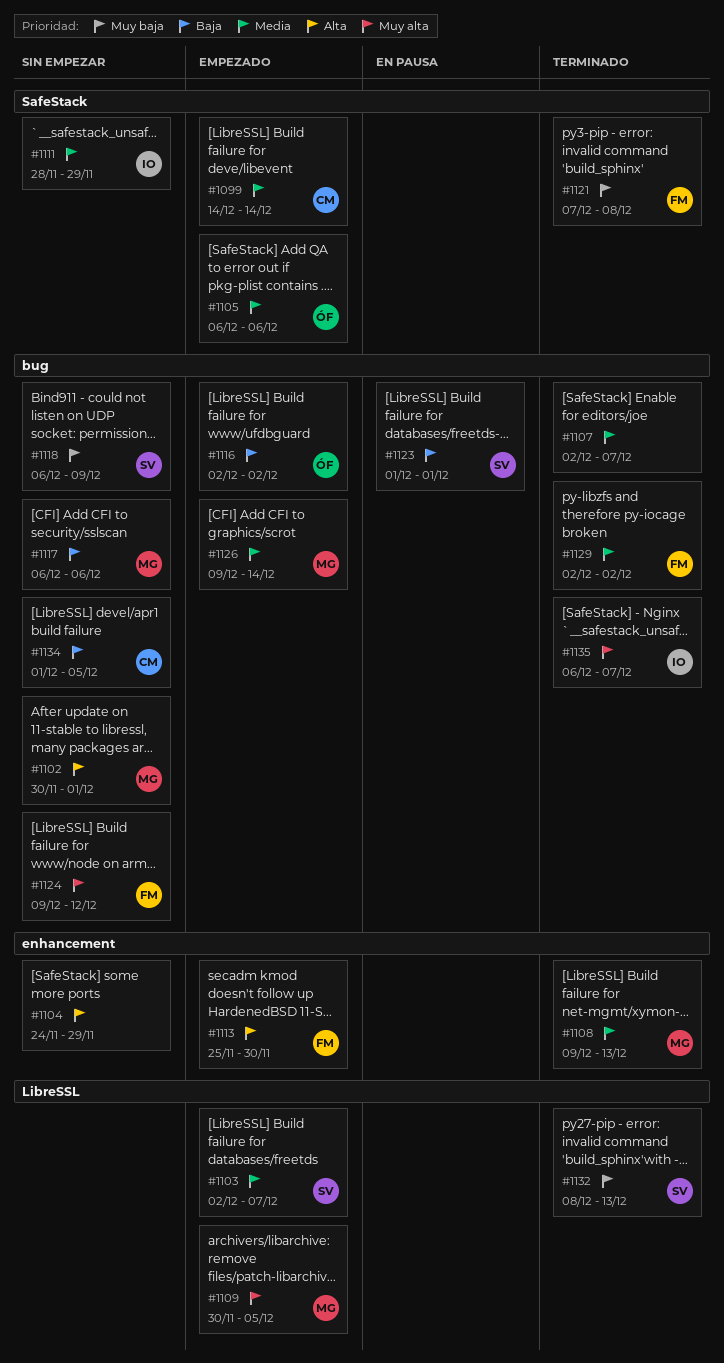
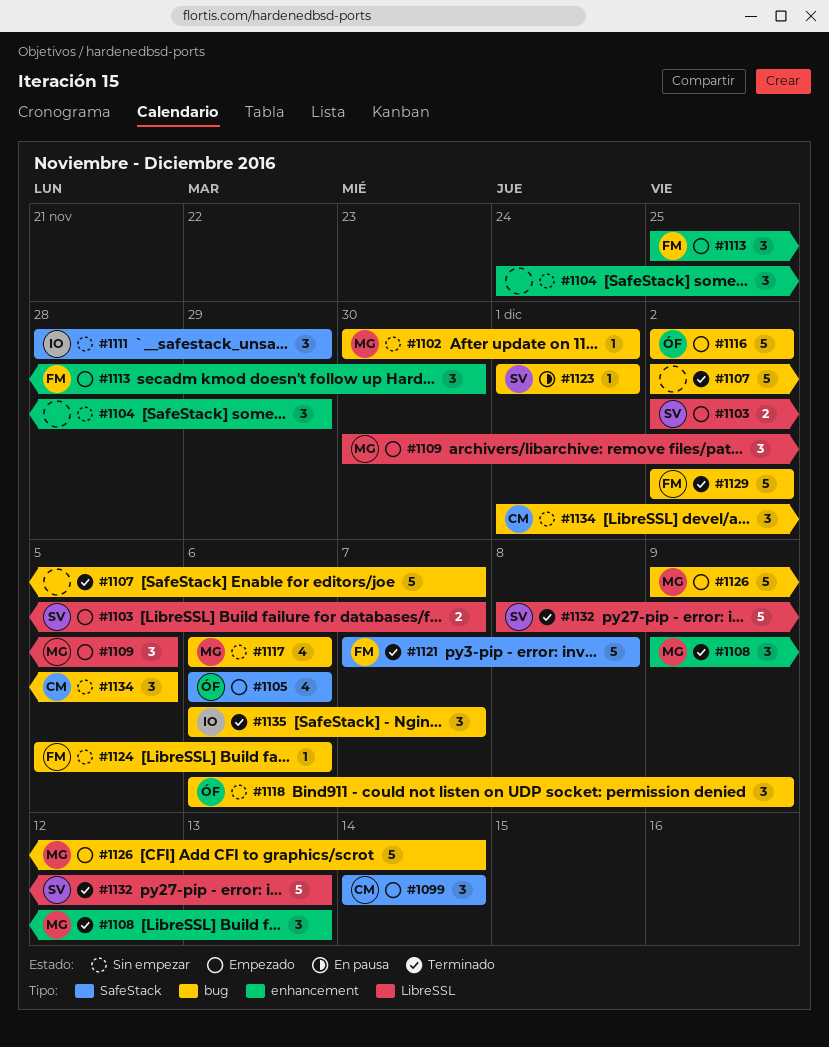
#1118, owner: SV -> ÓF
#1124, start: Dec 9 -> Dec 5
#1124, due: Dec 12 -> Dec 6

